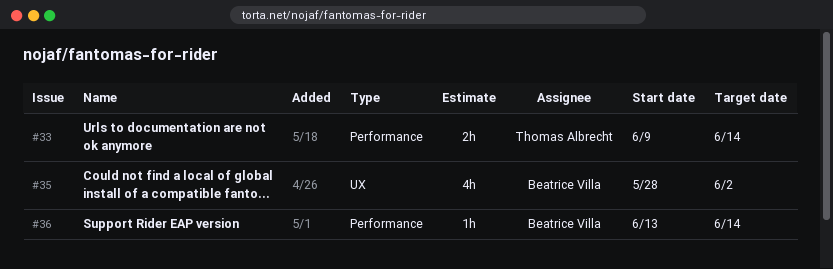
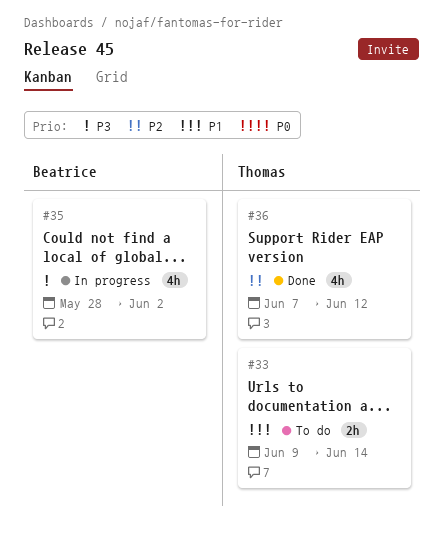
#36, owner: Beatrice Villa -> Thomas Albrecht
#36, estimate: 1h -> 4h
#36, start: Jun 13 -> Jun 7
#36, due: Jun 14 -> Jun 12

